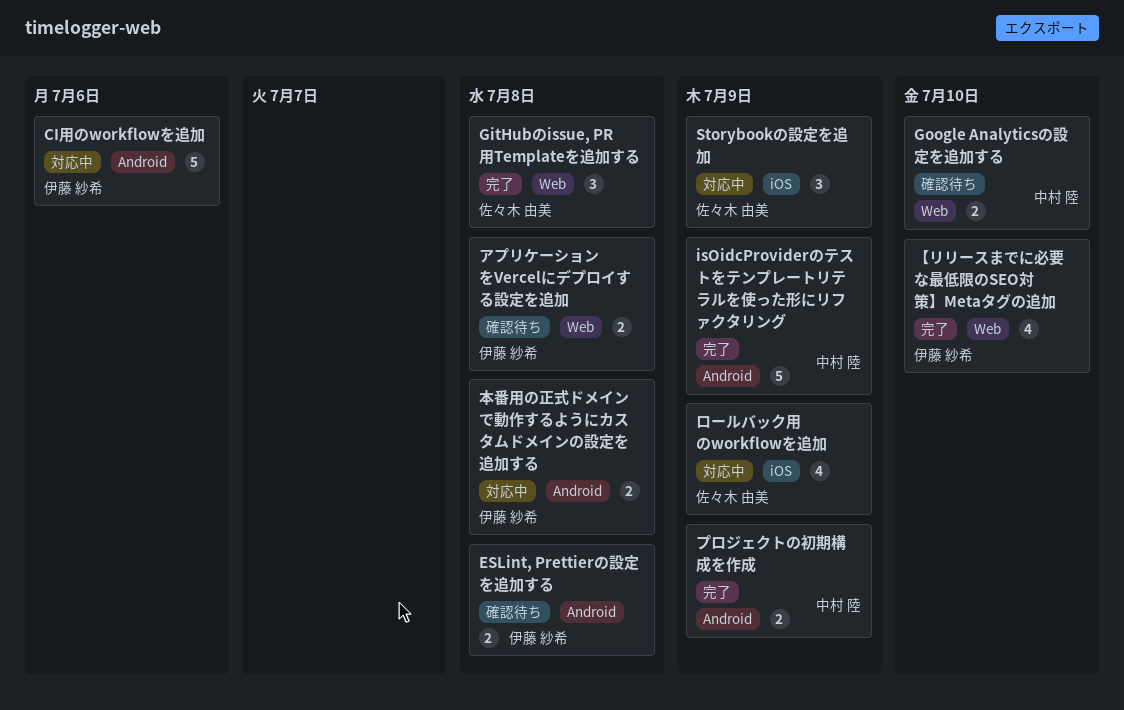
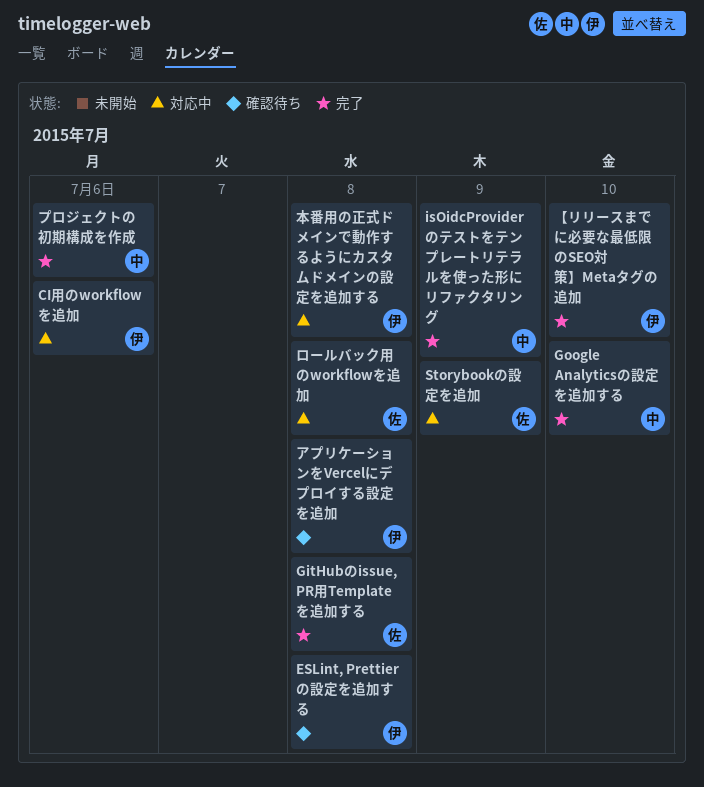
Google Analyticsの設定を追加する, status: 確認待ち -> 完了
プロジェクトの初期構成を作成, due: Jul 9 -> Jul 6
ロールバック用のworkflowを追加, due: Jul 9 -> Jul 8

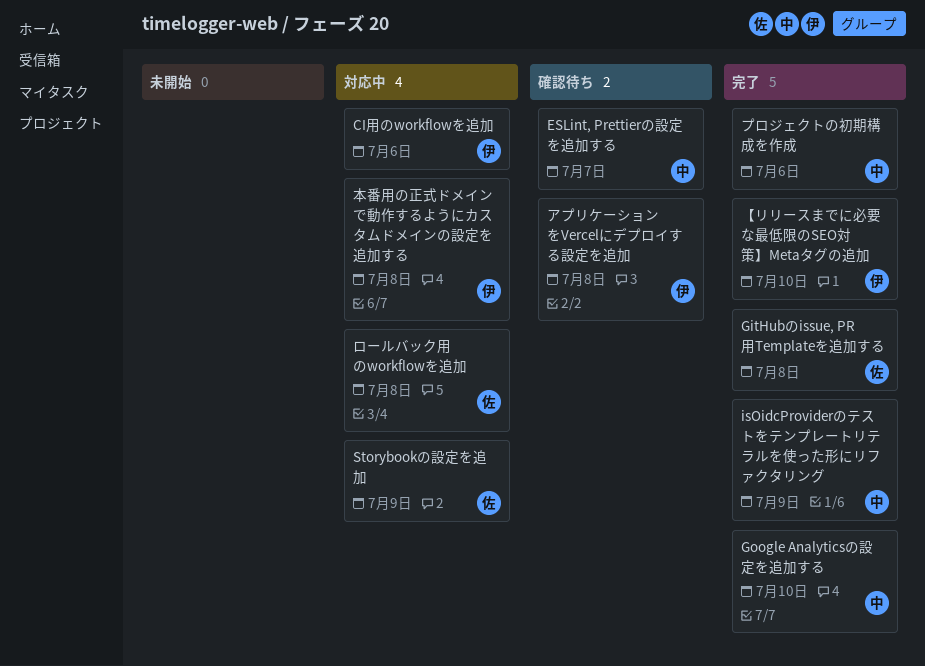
ESLint, Prettierの設定を追加する, owner: 伊 -> 中
ESLint, Prettierの設定を追加する, due: Jul 8 -> Jul 7

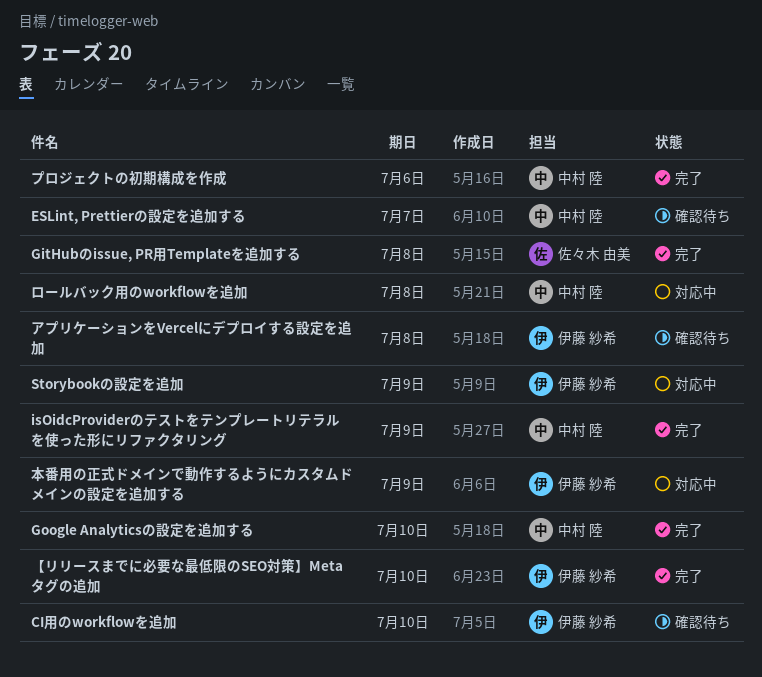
CI用のworkflowを追加, status: 対応中 -> 確認待ち
CI用のworkflowを追加, due: Jul 6 -> Jul 10
Storybookの設定を追加, owner: 佐々木 由美 -> 伊藤 紗希
ロールバック用のworkflowを追加, owner: 佐々木 由美 -> 中村 陸
本番用の正式ドメインで動作するようにカスタムドメインの設定を追加する, due: Jul 8 -> Jul 9

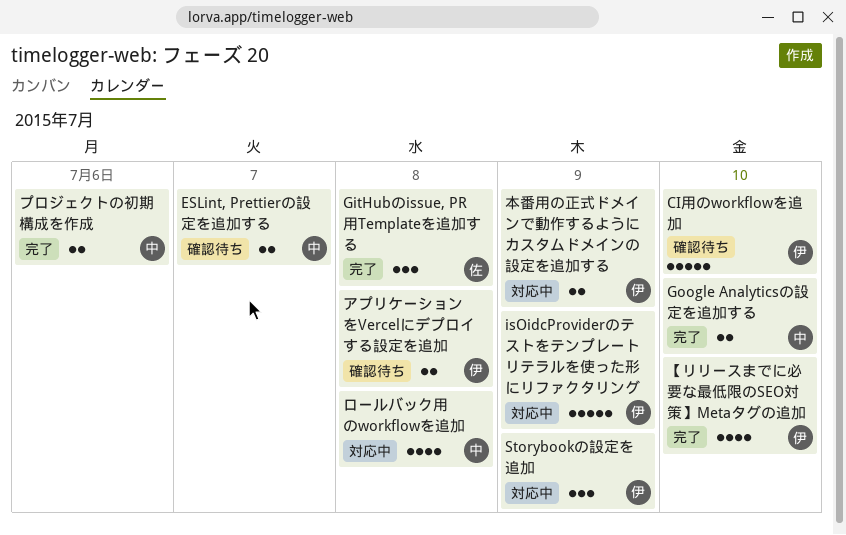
isOidcProviderのテストをテンプレートリテラルを使った形にリファクタリング, status: 完了 -> 対応中
isOidcProviderのテストをテンプレートリテラルを使った形にリファクタリング, owner: 中村 陸 -> 伊藤 紗希

